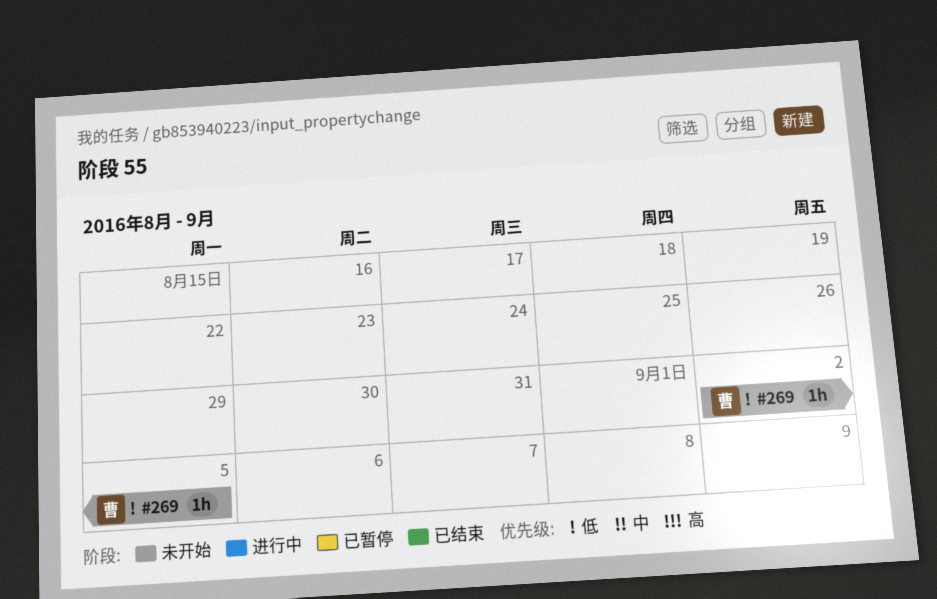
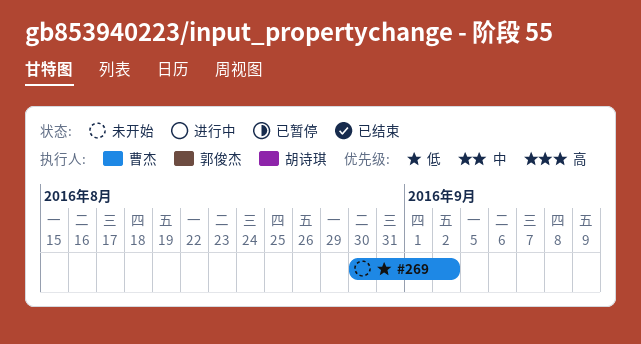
#269, start: Sep 2 -> Aug 30
#269, due: Sep 5 -> Sep 2

